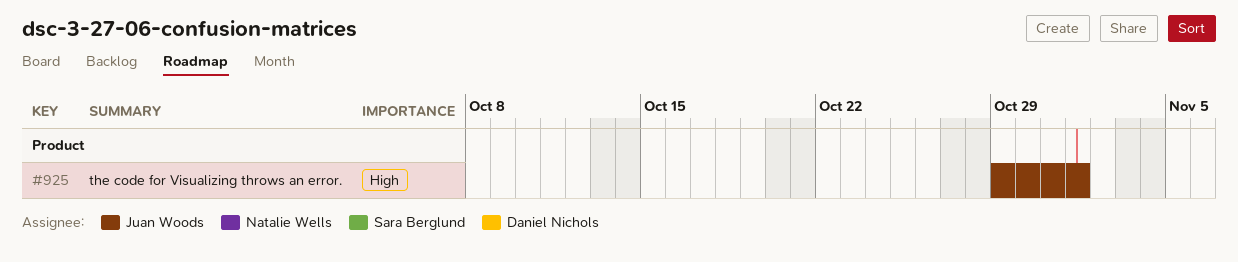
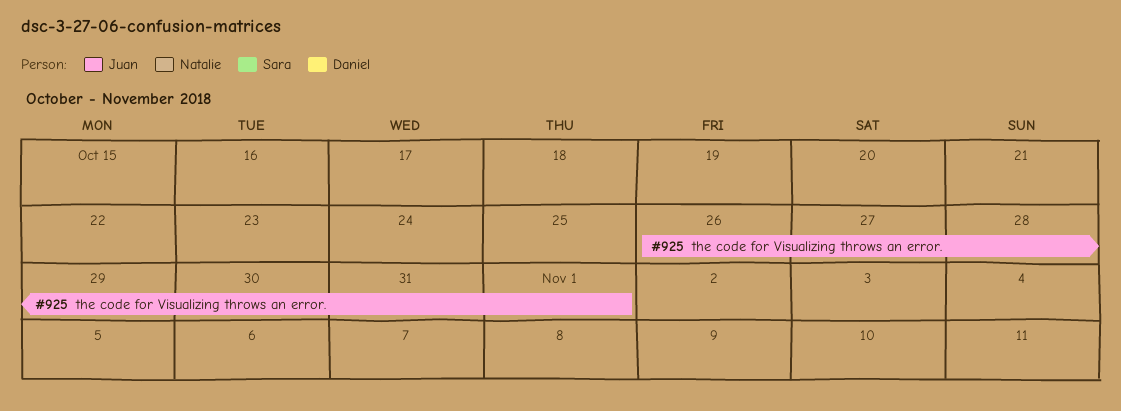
#925, start: Oct 29 -> Oct 26

